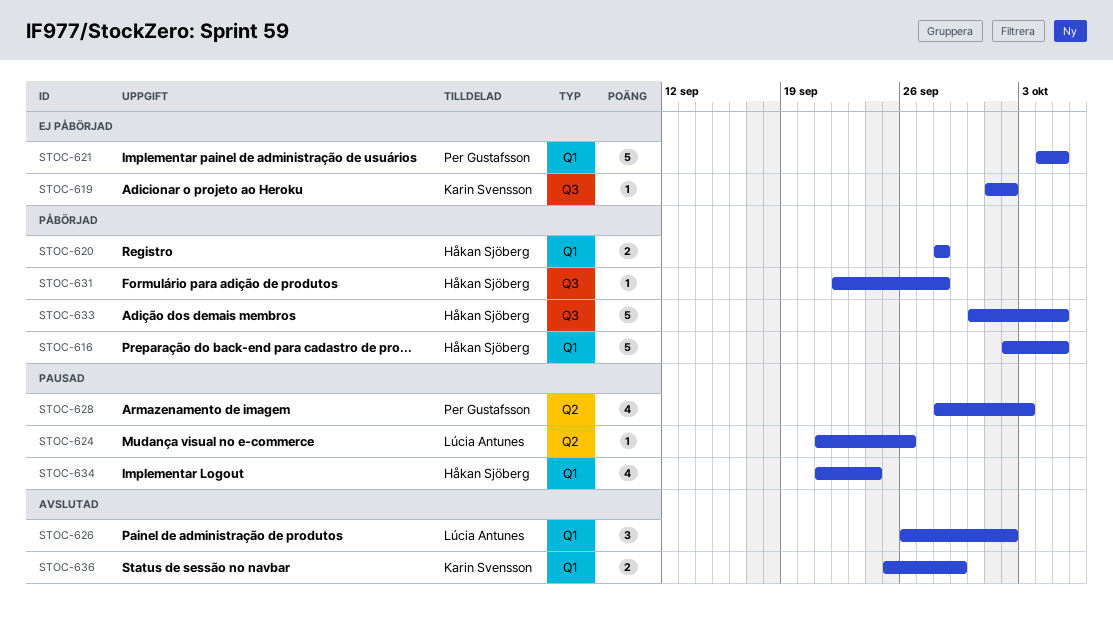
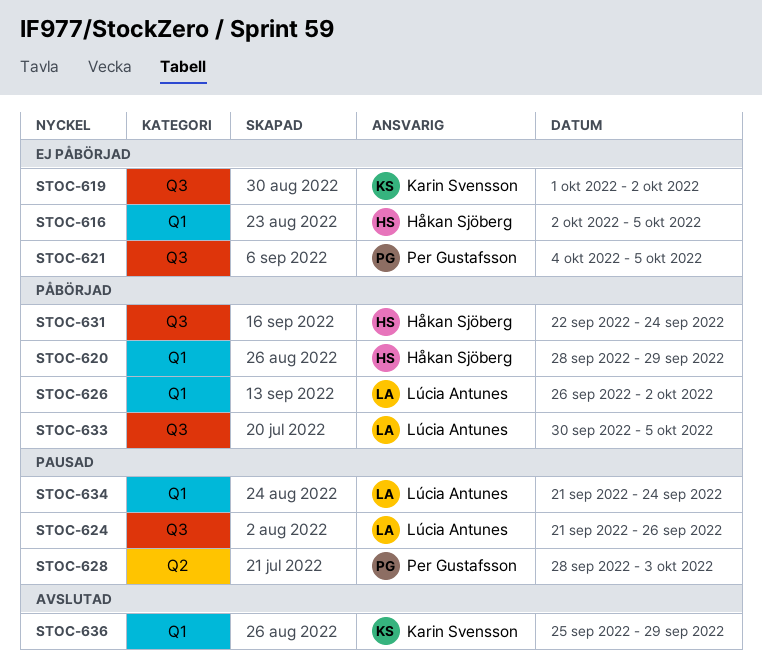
STOC-616, status: Påbörjad -> Ej påbörjad
STOC-620, due: Sep 28 -> Sep 29
STOC-621, label: Q1 -> Q3
STOC-624, label: Q2 -> Q3
STOC-626, status: Avslutad -> Påbörjad
STOC-631, due: Sep 28 -> Sep 24
STOC-633, owner: Håkan Sjöberg -> Lúcia Antunes
STOC-634, owner: Håkan Sjöberg -> Lúcia Antunes

